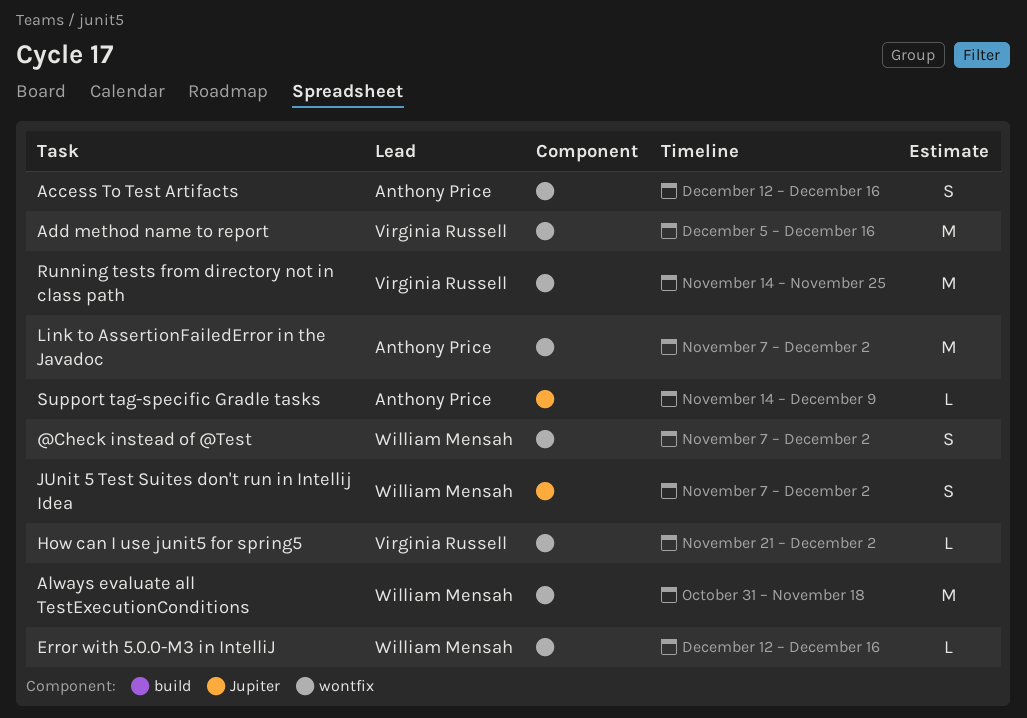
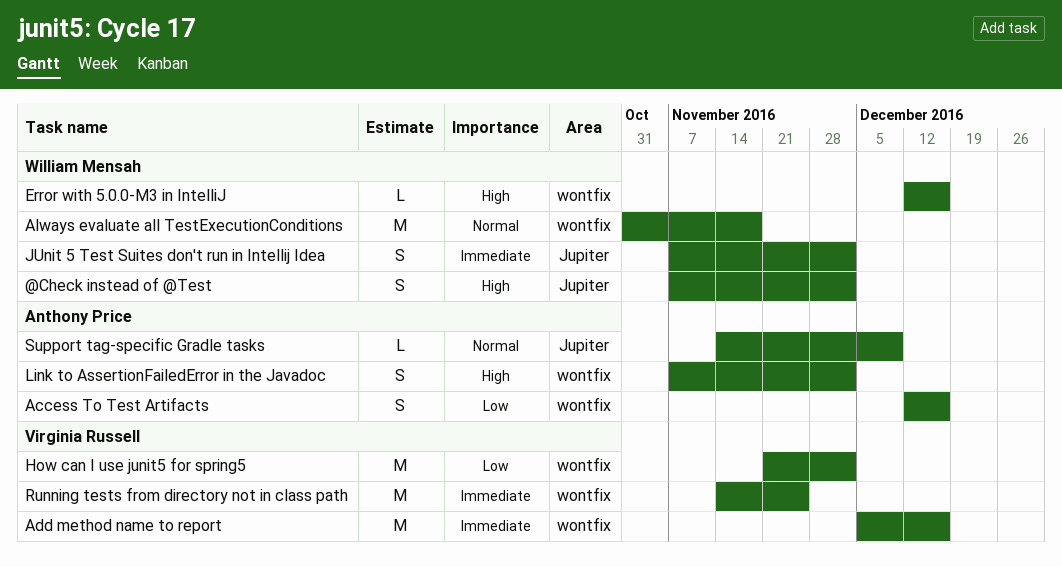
@Check instead of @Test, label: wontfix -> Jupiter
How can I use junit5 for spring5, estimate: L -> M
Link to AssertionFailedError in the Javadoc, estimate: M -> S

